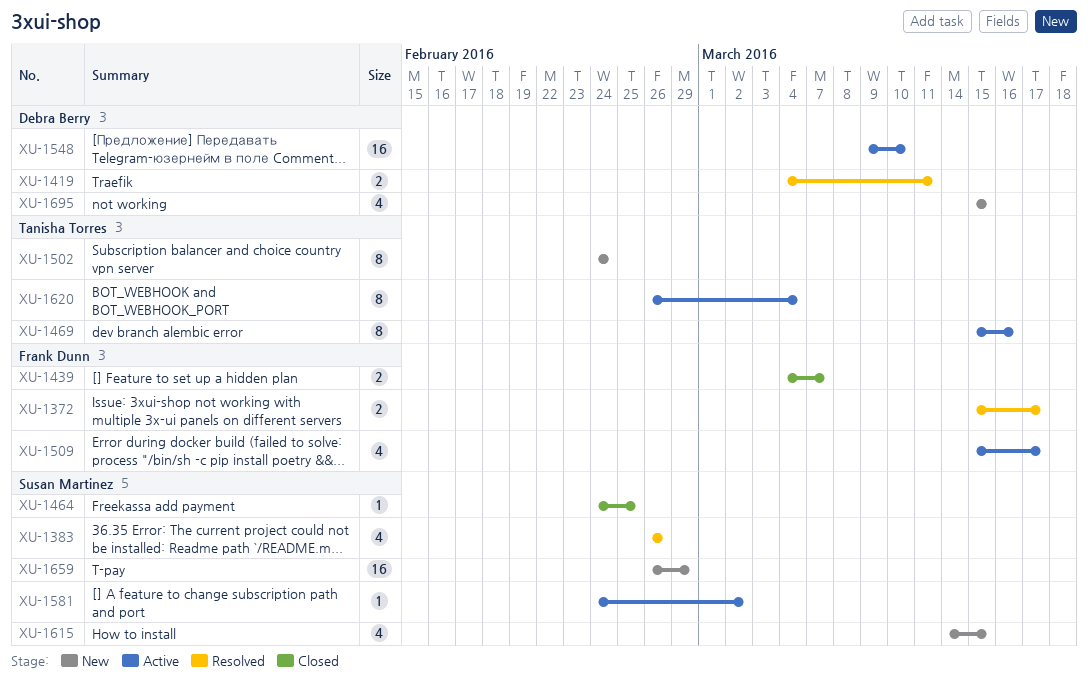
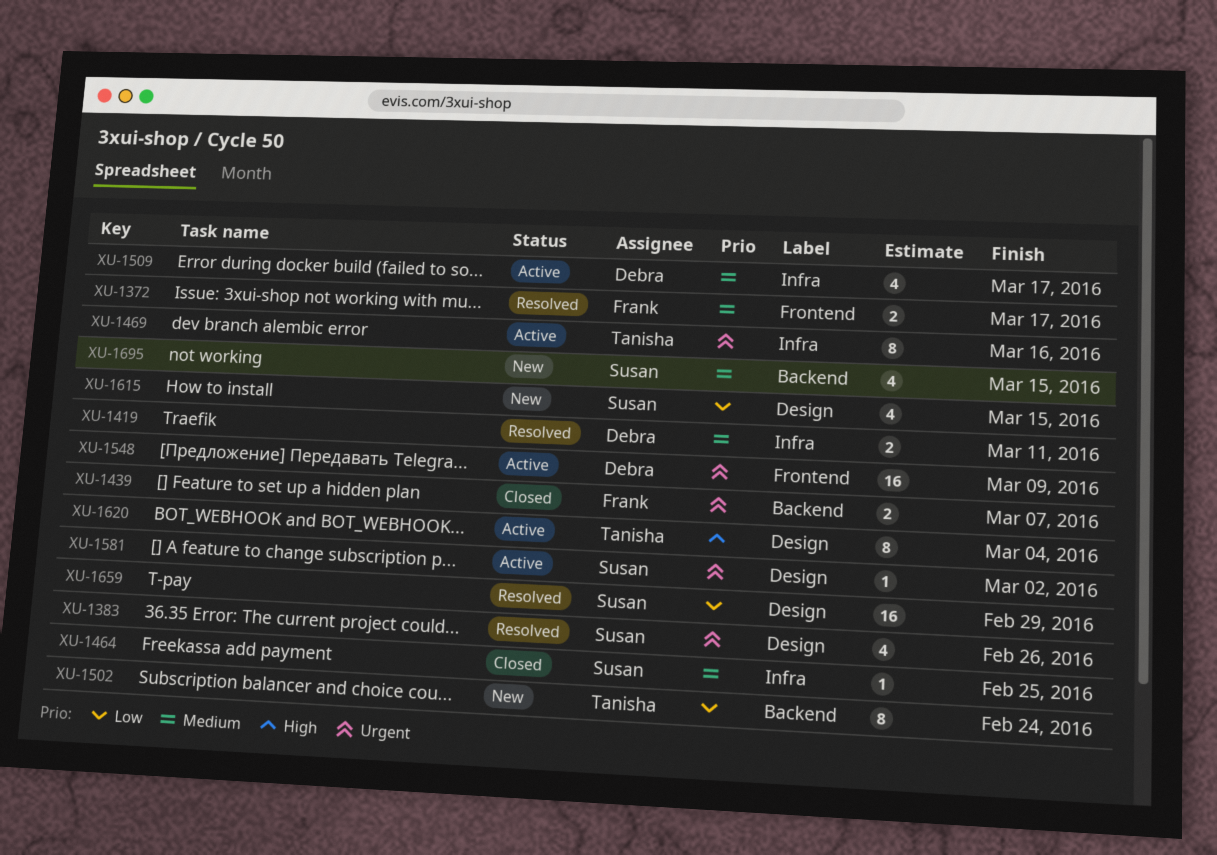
XU-1509, owner: Frank Dunn -> Debra Berry
XU-1548, due: Mar 10 -> Mar 9
XU-1659, status: New -> Resolved
XU-1695, owner: Debra Berry -> Susan Martinez

